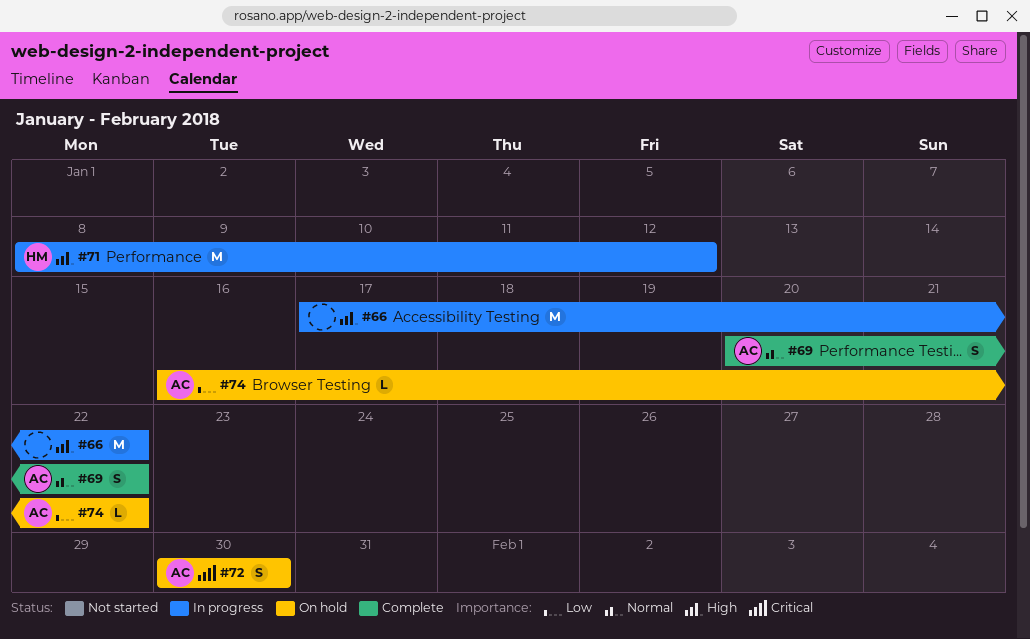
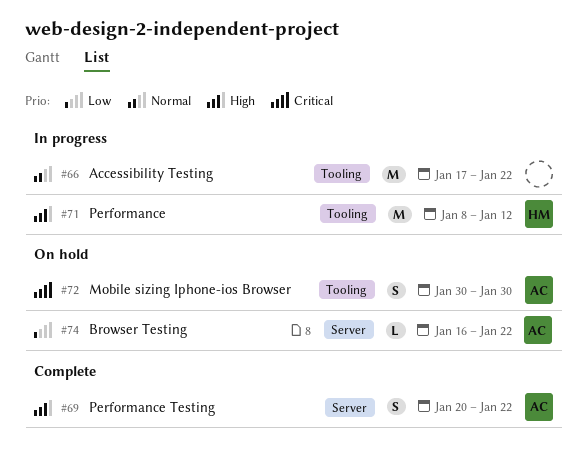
#66, priority: High -> Normal
#69, priority: Normal -> High

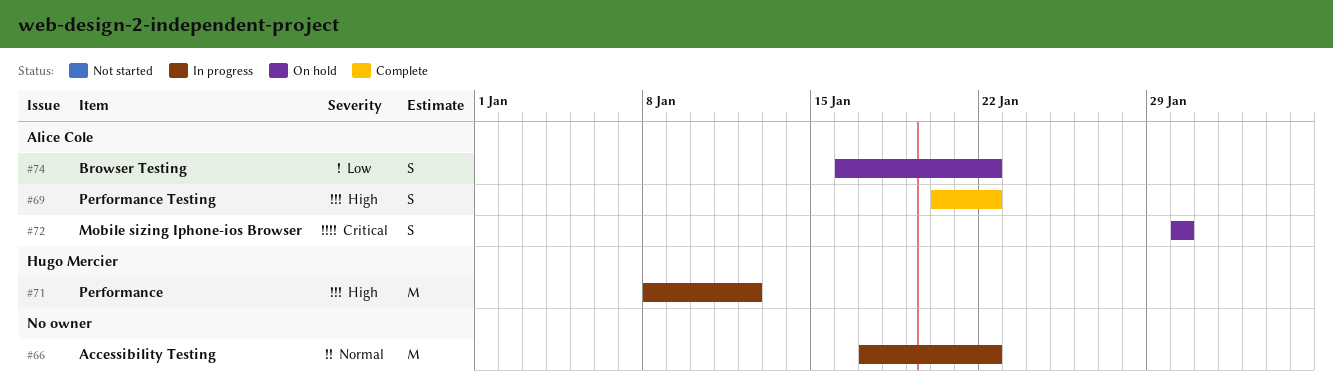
#74, estimate: L -> S

